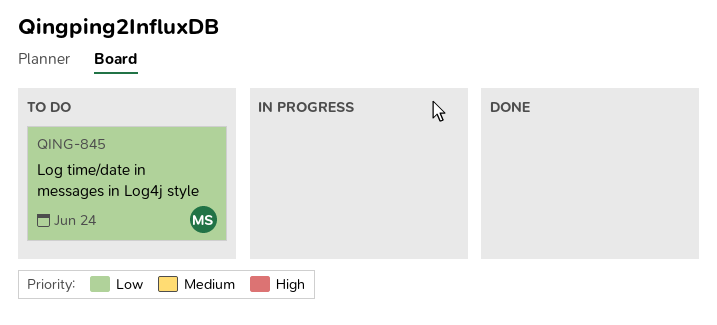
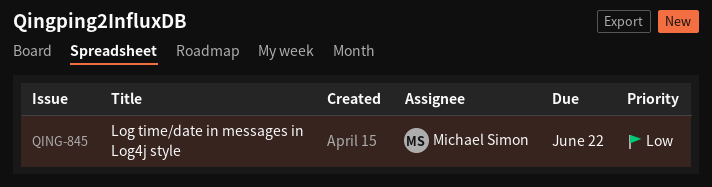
QING-845, due: Jun 24 -> Jun 22

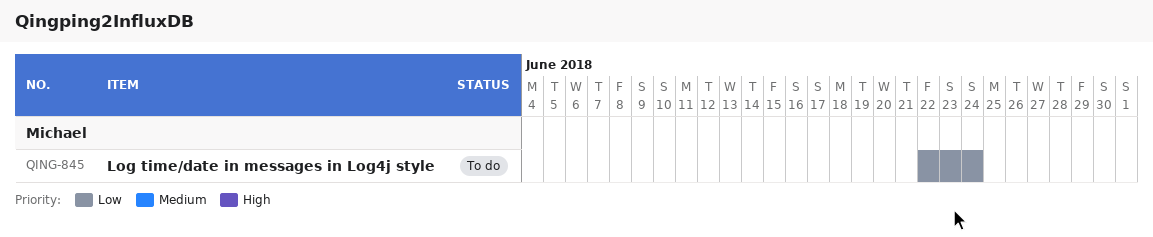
QING-845, due: Jun 22 -> Jun 24

